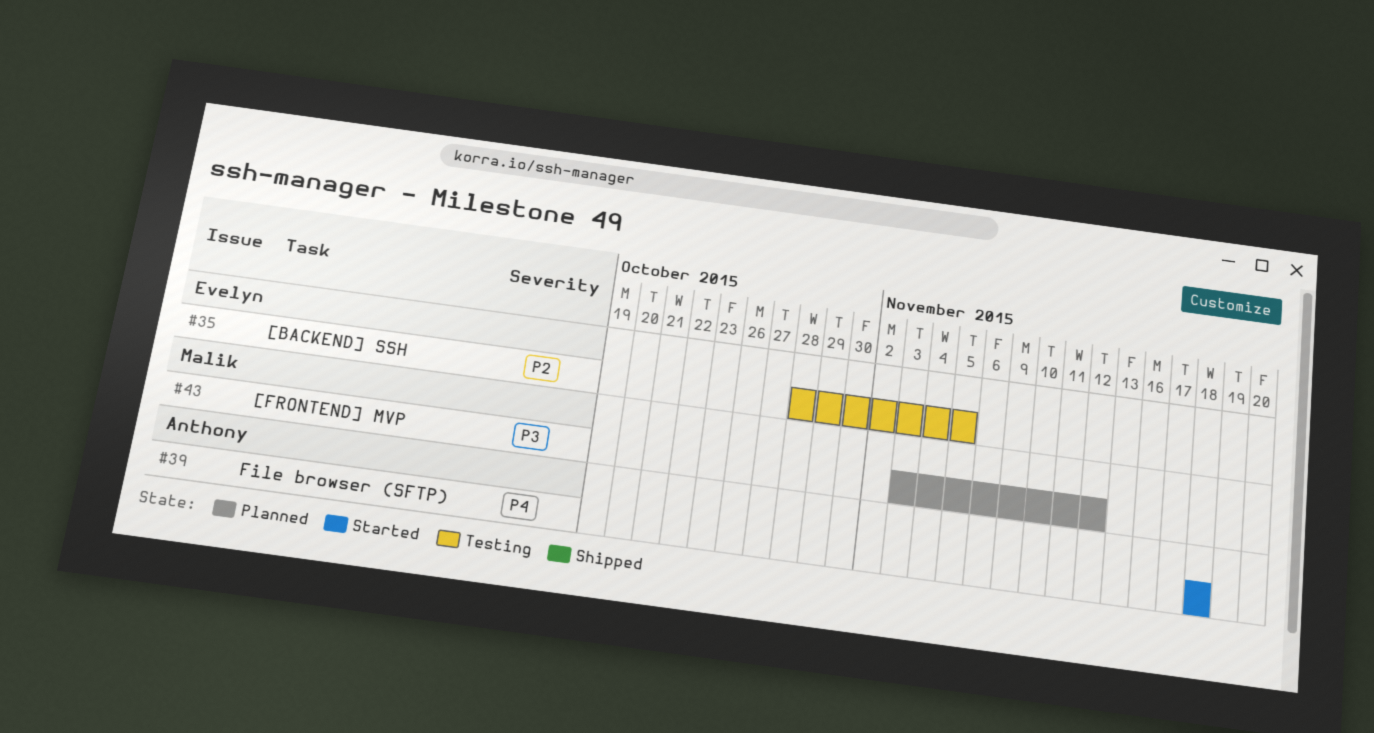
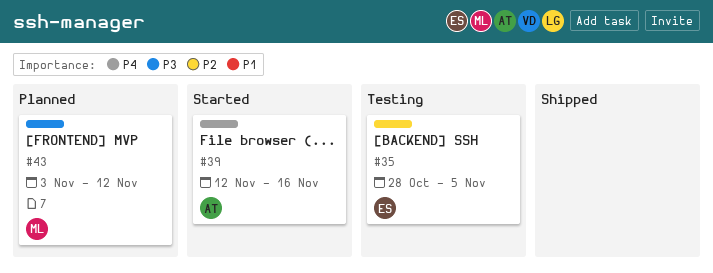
#39, start: Nov 18 -> Nov 12
#39, due: Nov 18 -> Nov 16

